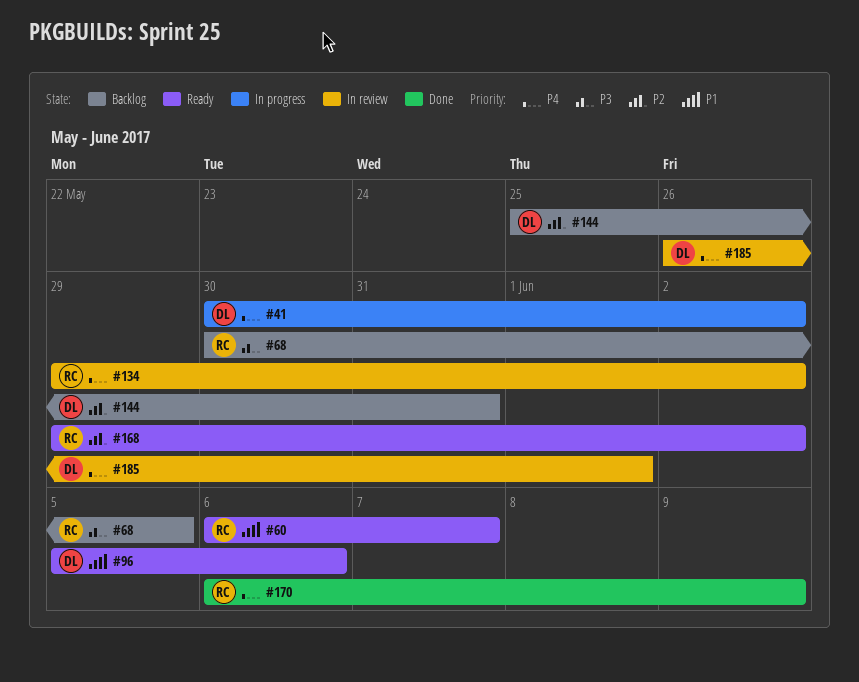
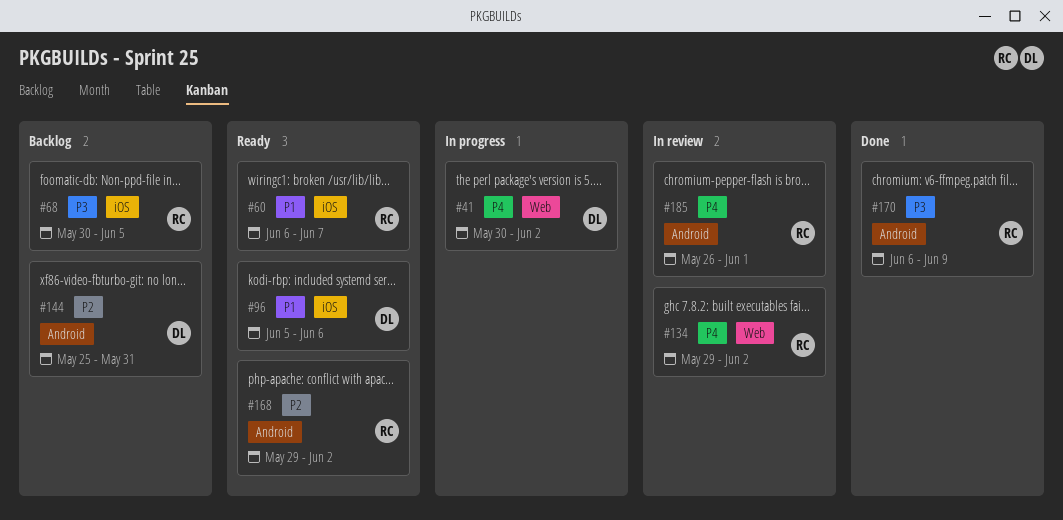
#170, priority: P4 -> P3
#185, owner: DL -> RC

